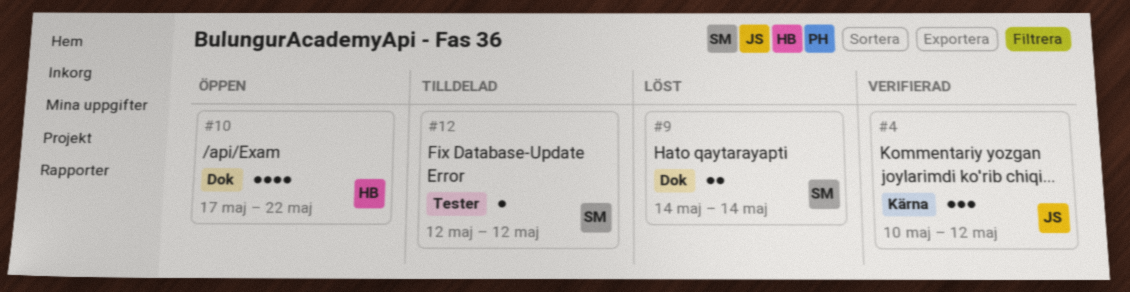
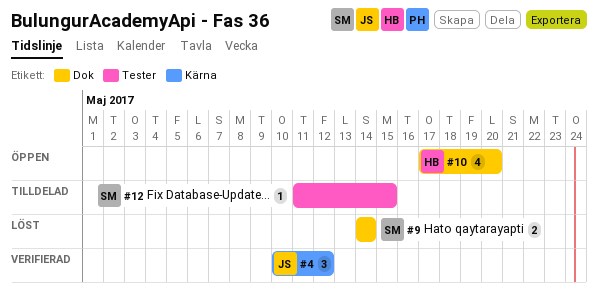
#10, due: May 22 -> May 20
#12, start: May 12 -> May 11
#12, due: May 12 -> May 15

